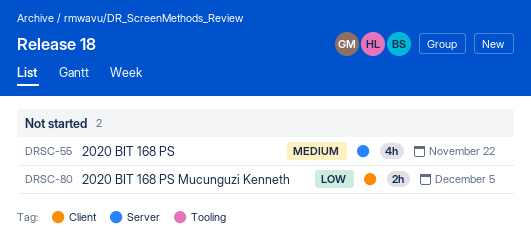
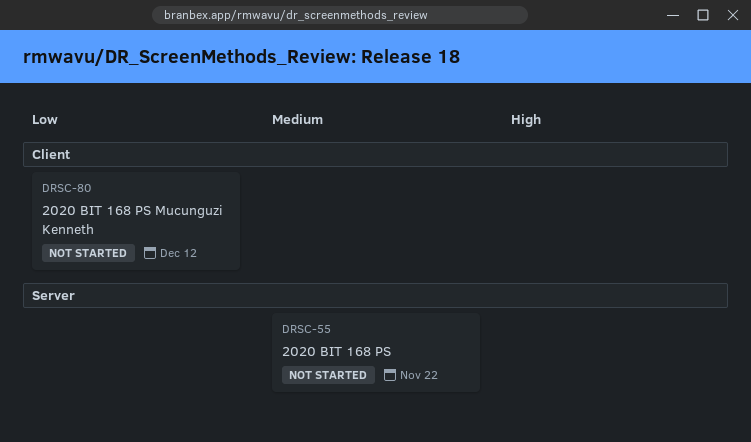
DRSC-80, due: Dec 5 -> Dec 12

